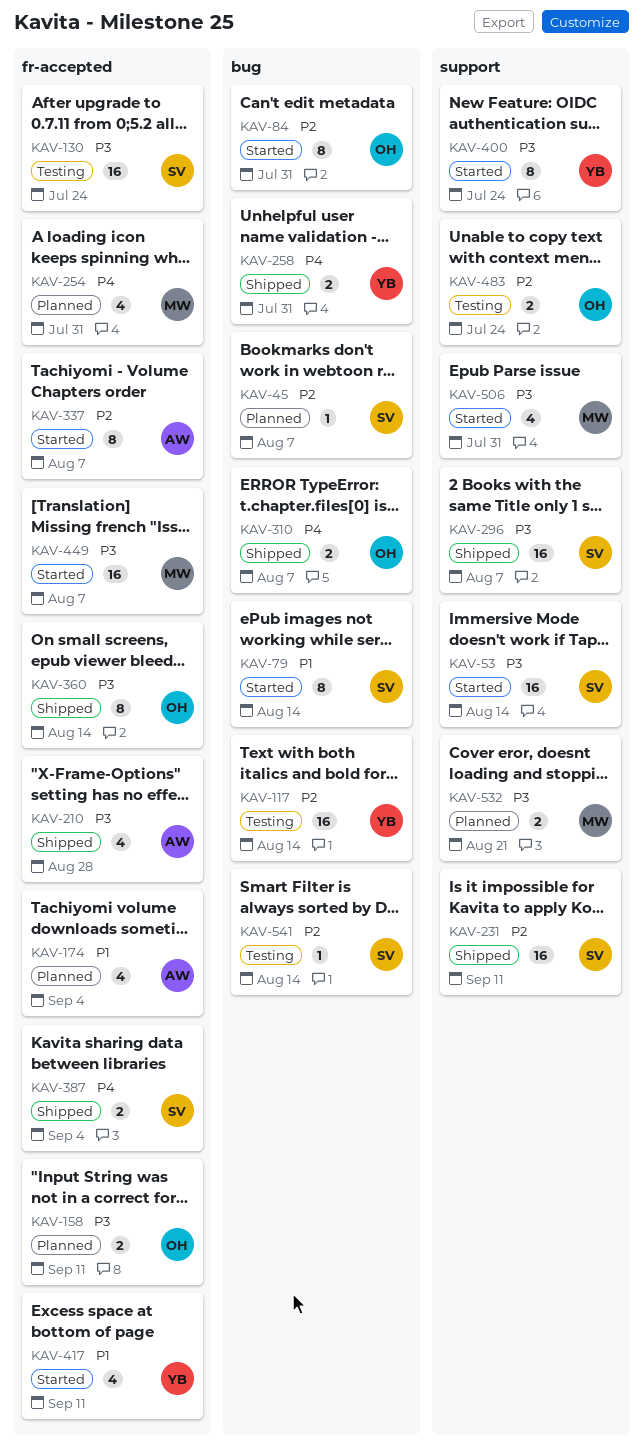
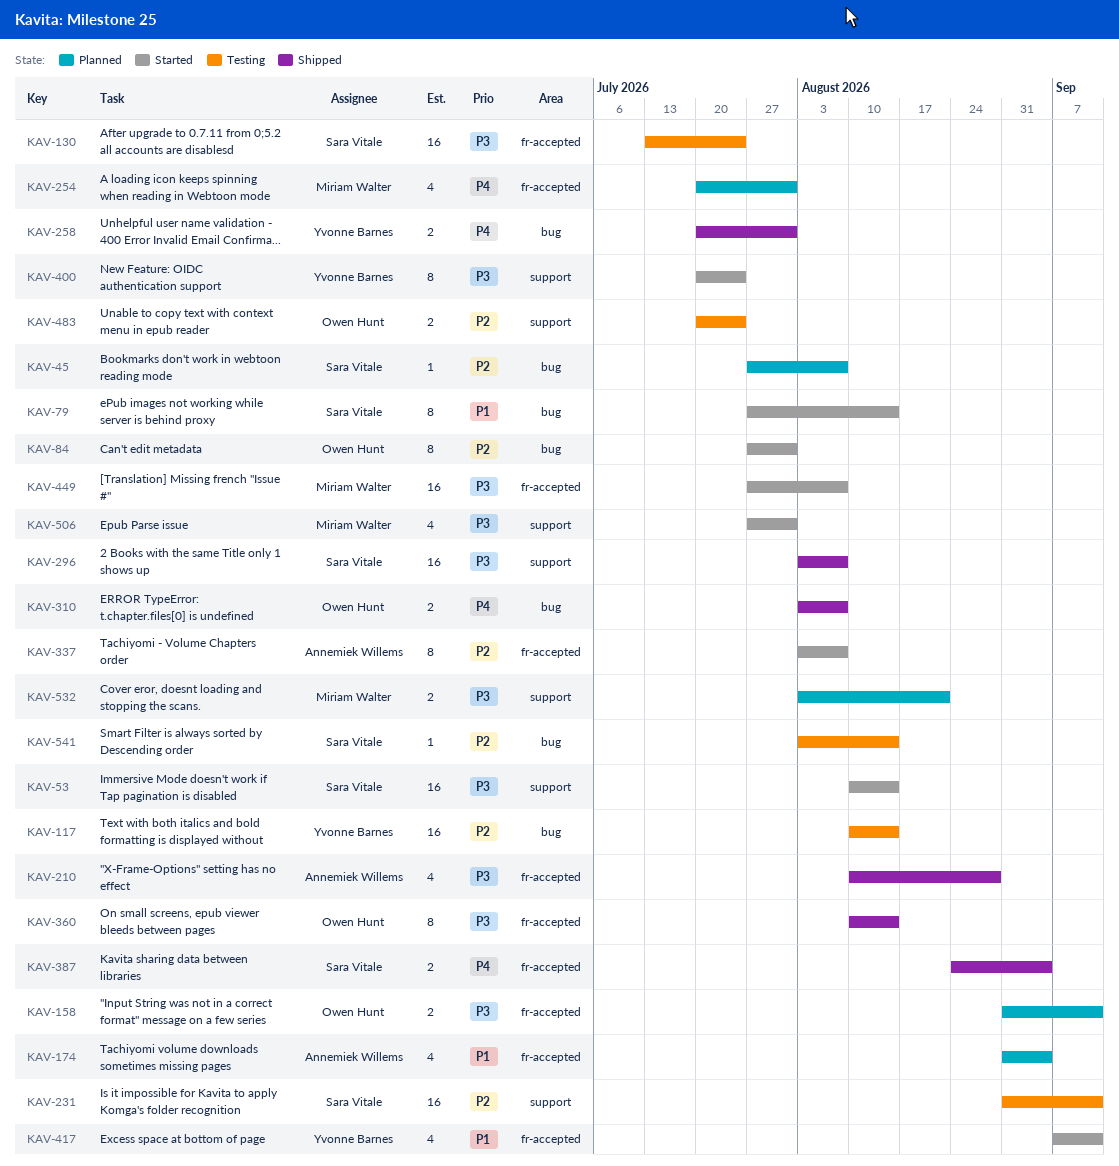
KAV-231, status: Shipped -> Testing

